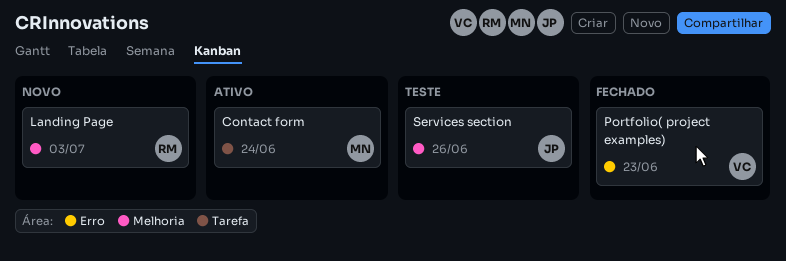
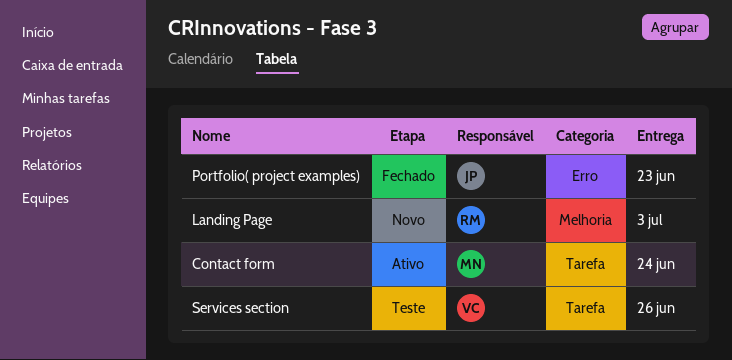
Portfolio( project examples), owner: VC -> JP
Services section, owner: JP -> VC
Services section, label: Melhoria -> Tarefa

